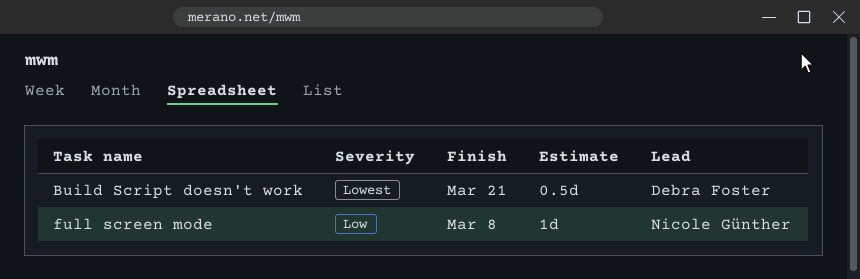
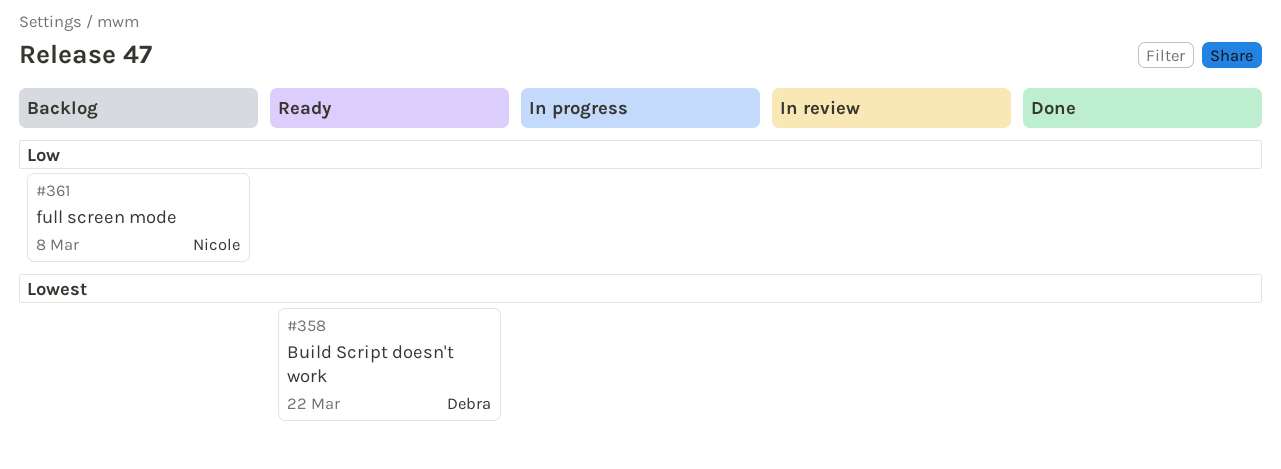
Build Script doesn't work, due: Mar 21 -> Mar 22

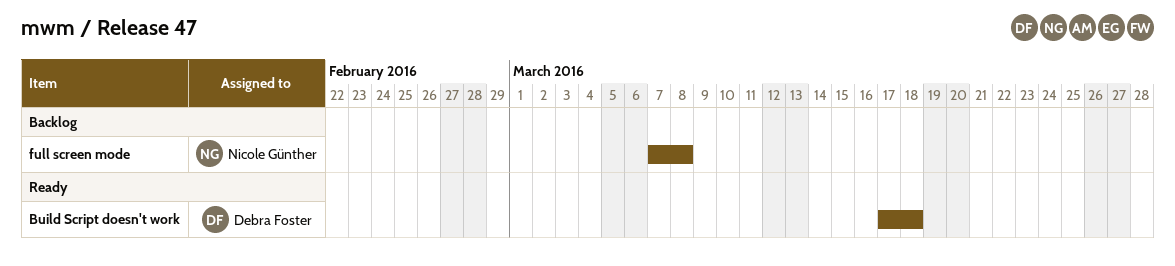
Build Script doesn't work, due: Mar 22 -> Mar 18

